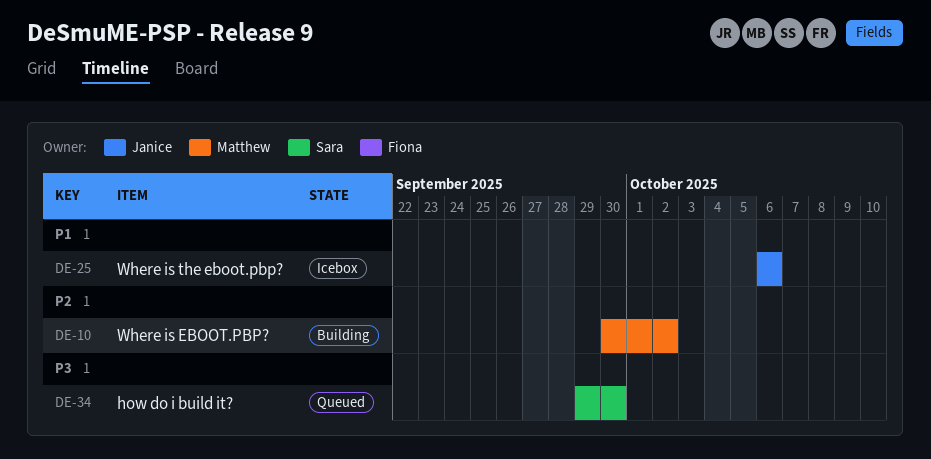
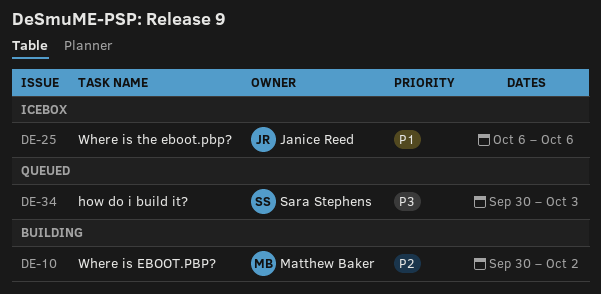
DE-34, start: Sep 29 -> Sep 30
DE-34, due: Sep 30 -> Oct 3

